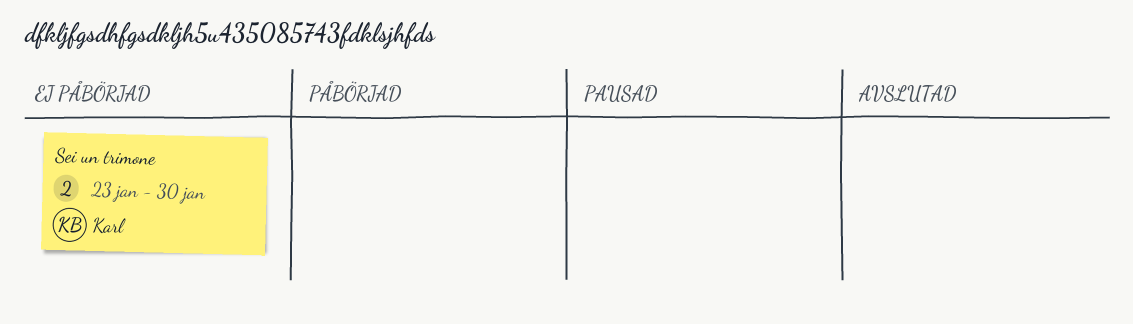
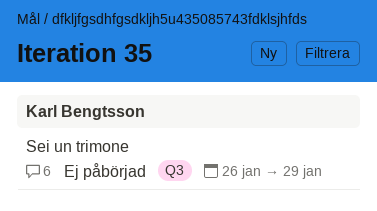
Sei un trimone, start: Jan 23 -> Jan 26
Sei un trimone, due: Jan 30 -> Jan 29

